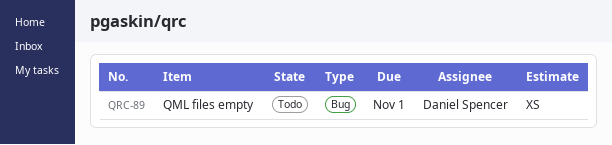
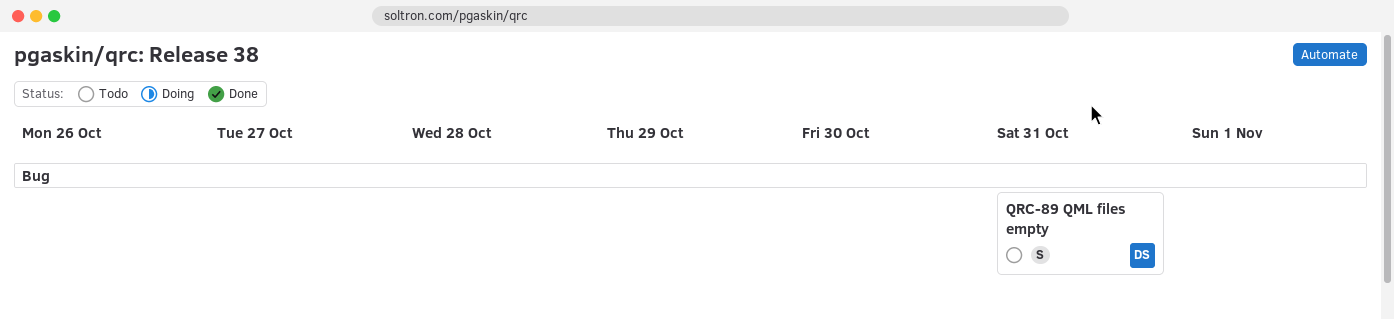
QRC-89, estimate: XS -> S
QRC-89, due: Nov 1 -> Oct 31

